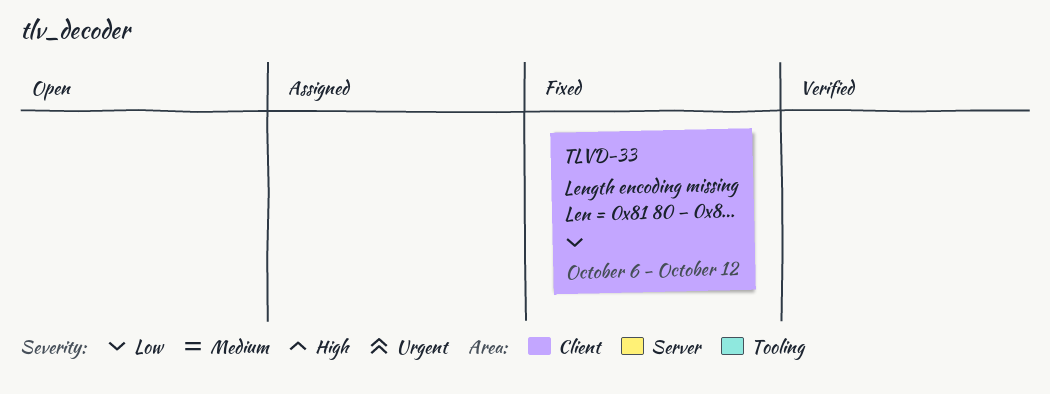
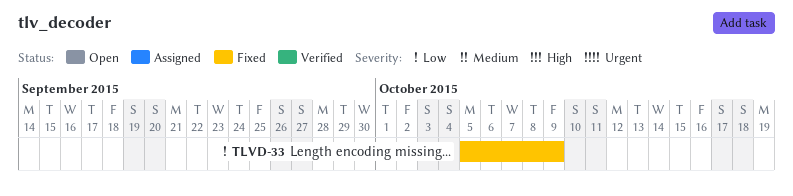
TLVD-33, start: Oct 6 -> Oct 5
TLVD-33, due: Oct 12 -> Oct 9

